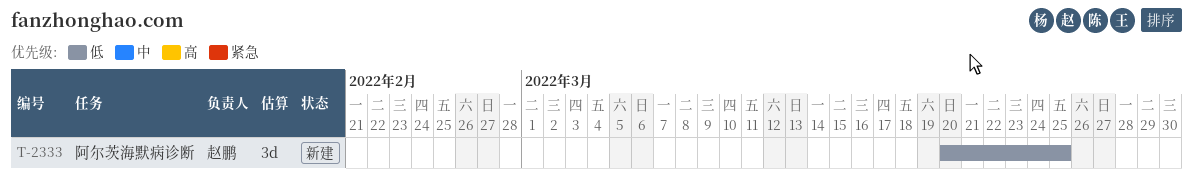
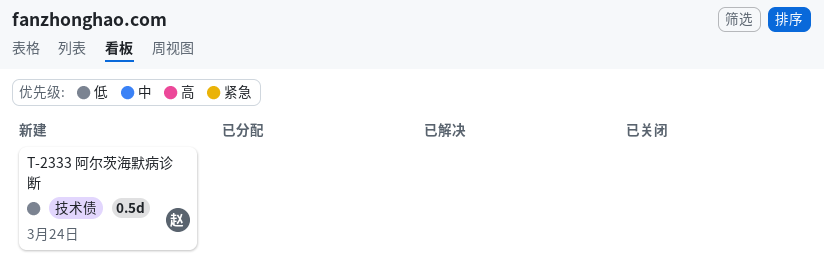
T-2333, estimate: 3d -> 0.5d
T-2333, due: Mar 25 -> Mar 24

